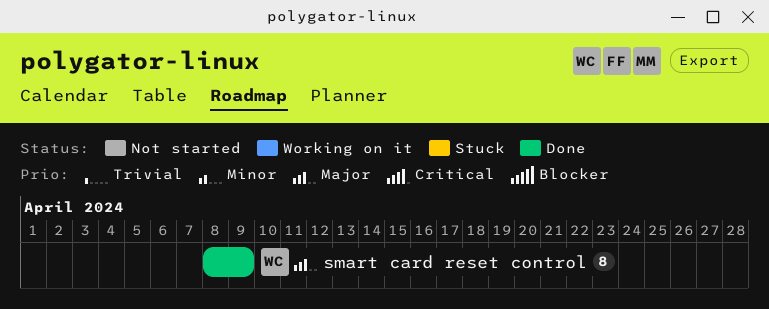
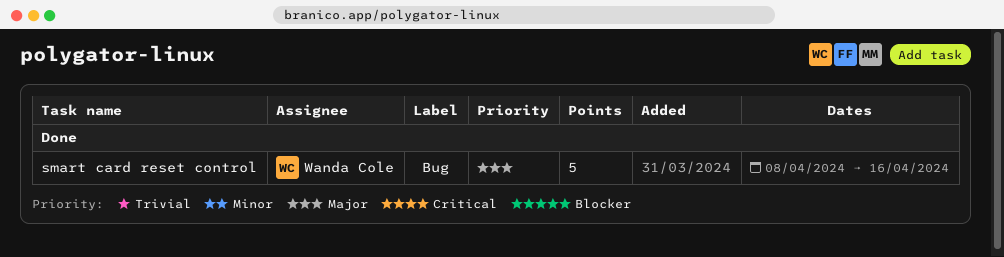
smart card reset control, estimate: 8 -> 5
smart card reset control, due: Apr 9 -> Apr 16

